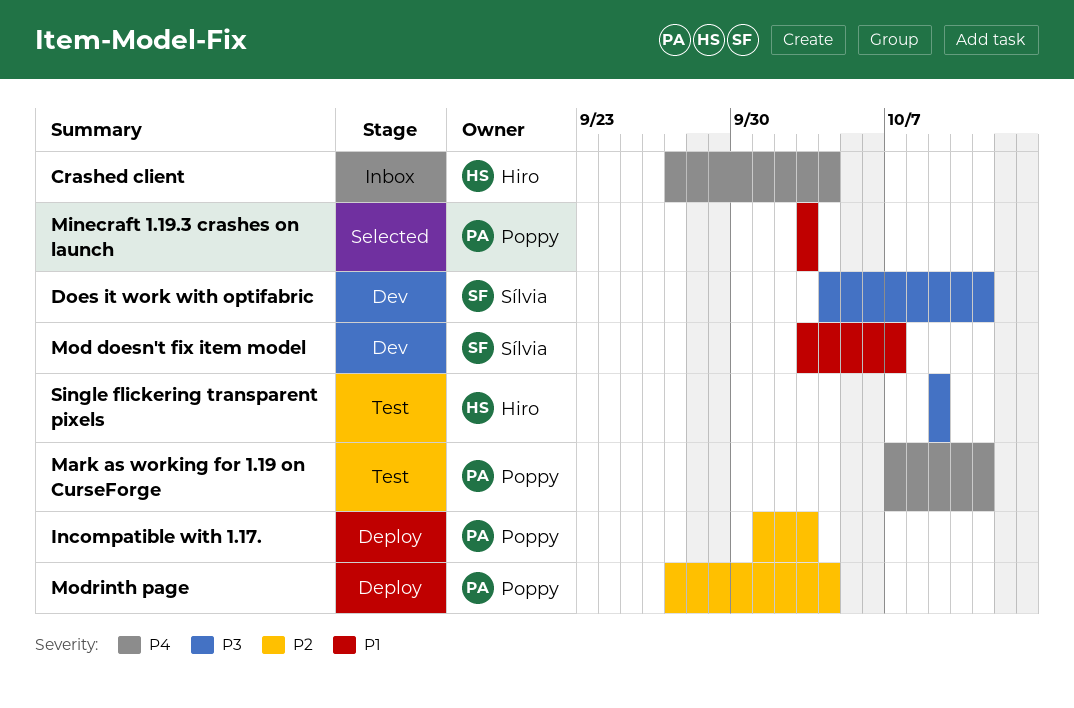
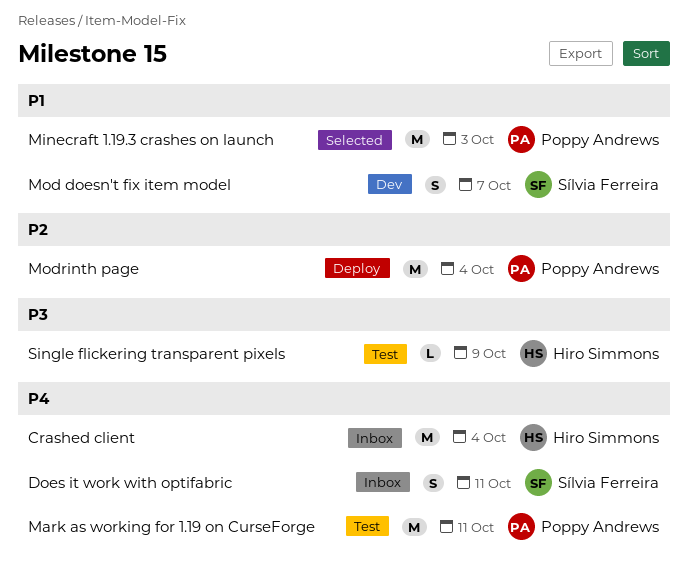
Does it work with optifabric, status: Dev -> Inbox
Does it work with optifabric, priority: P3 -> P4
Incompatible with 1.17.: present -> none

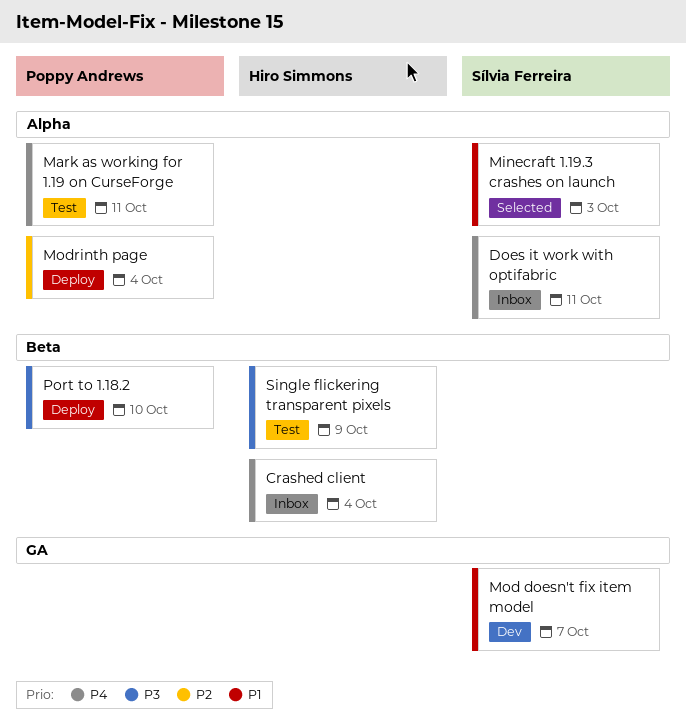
Minecraft 1.19.3 crashes on launch, owner: Poppy Andrews -> Sílvia Ferreira
Port to 1.18.2: none -> present

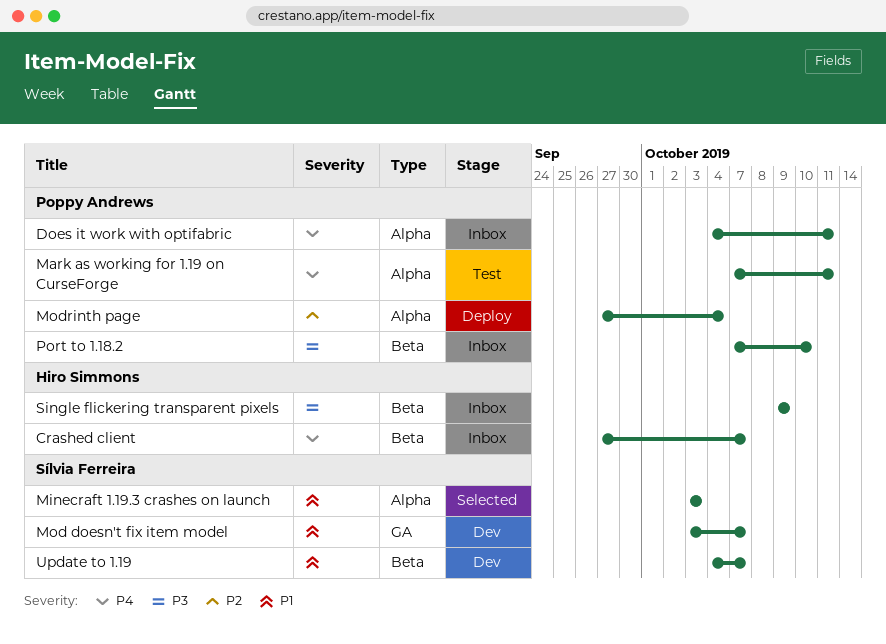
Crashed client, due: Oct 4 -> Oct 7
Does it work with optifabric, owner: Sílvia Ferreira -> Poppy Andrews
Port to 1.18.2, status: Deploy -> Inbox
Single flickering transparent pixels, status: Test -> Inbox
Update to 1.19: none -> present

